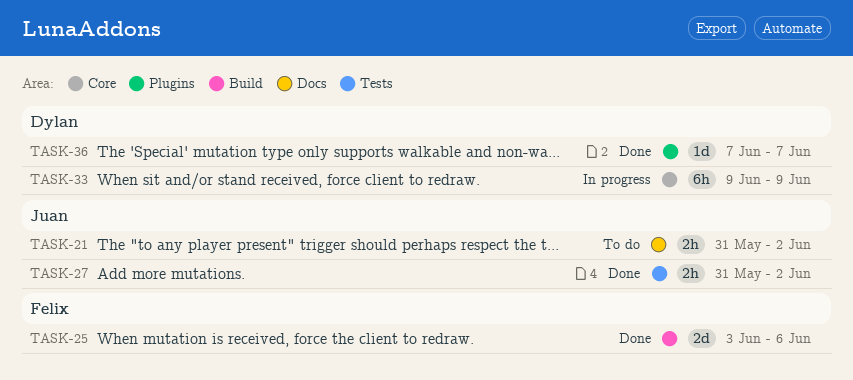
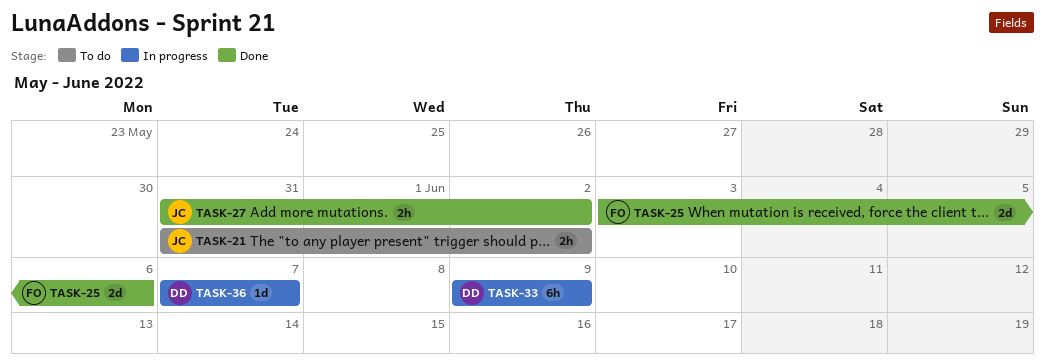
TASK-36, status: Done -> In progress

